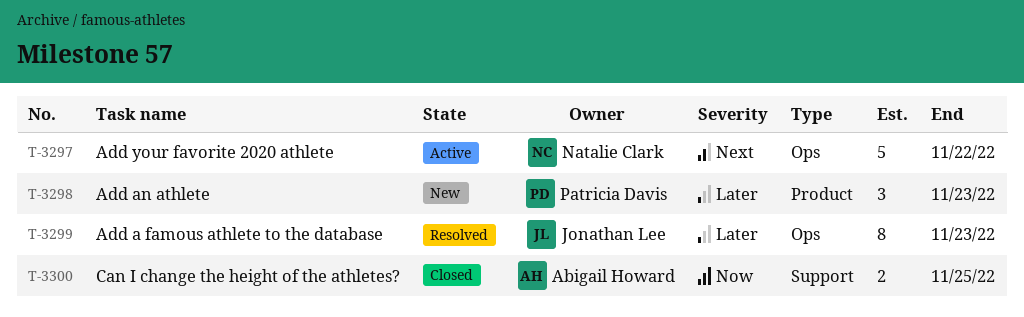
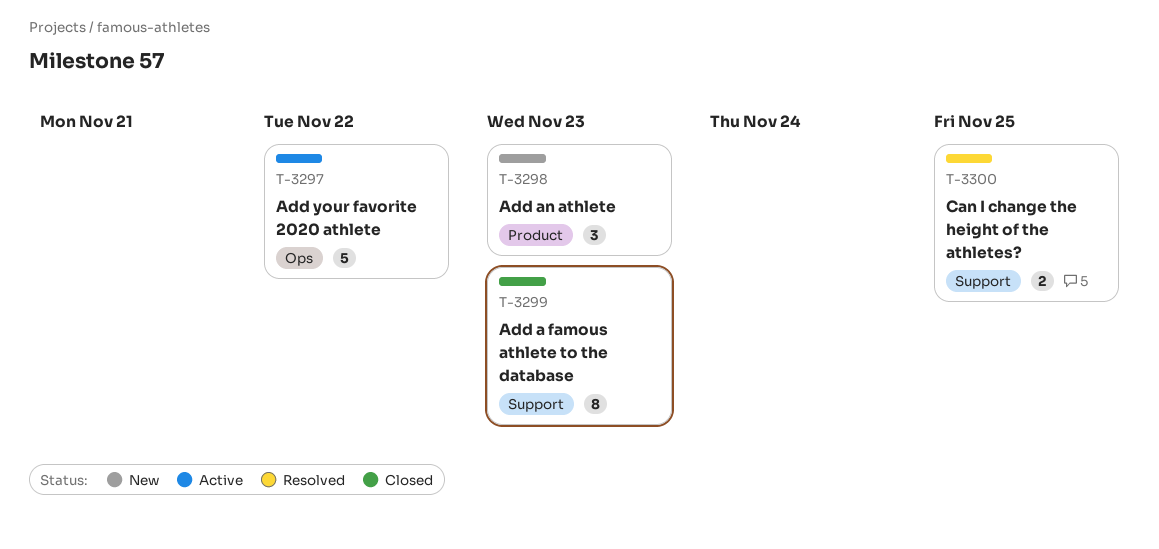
T-3299, status: Resolved -> Closed
T-3299, label: Ops -> Support
T-3300, status: Closed -> Resolved

